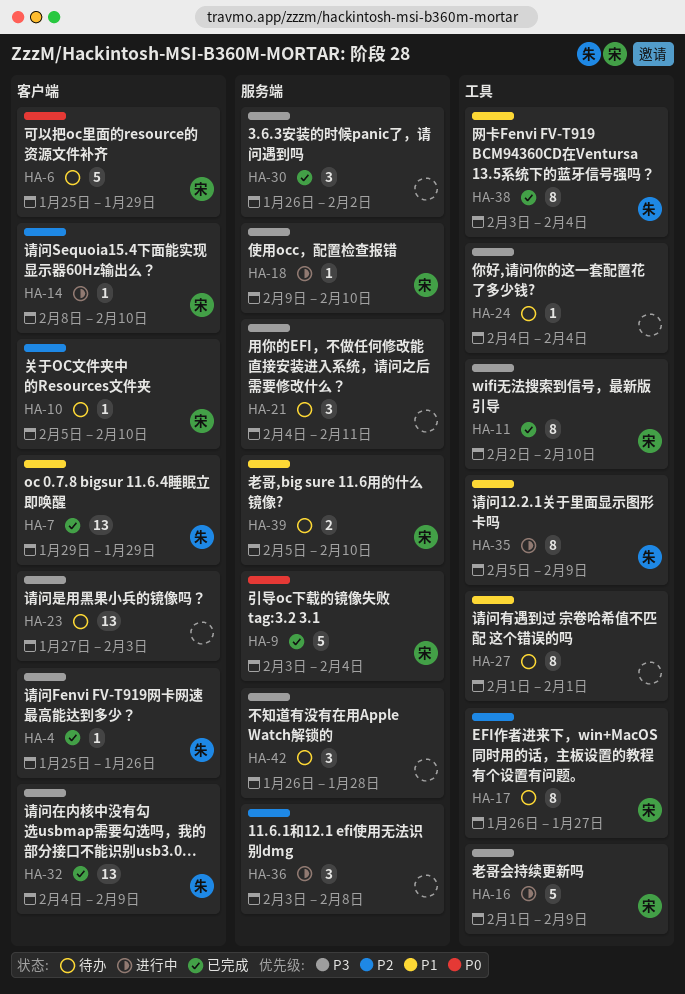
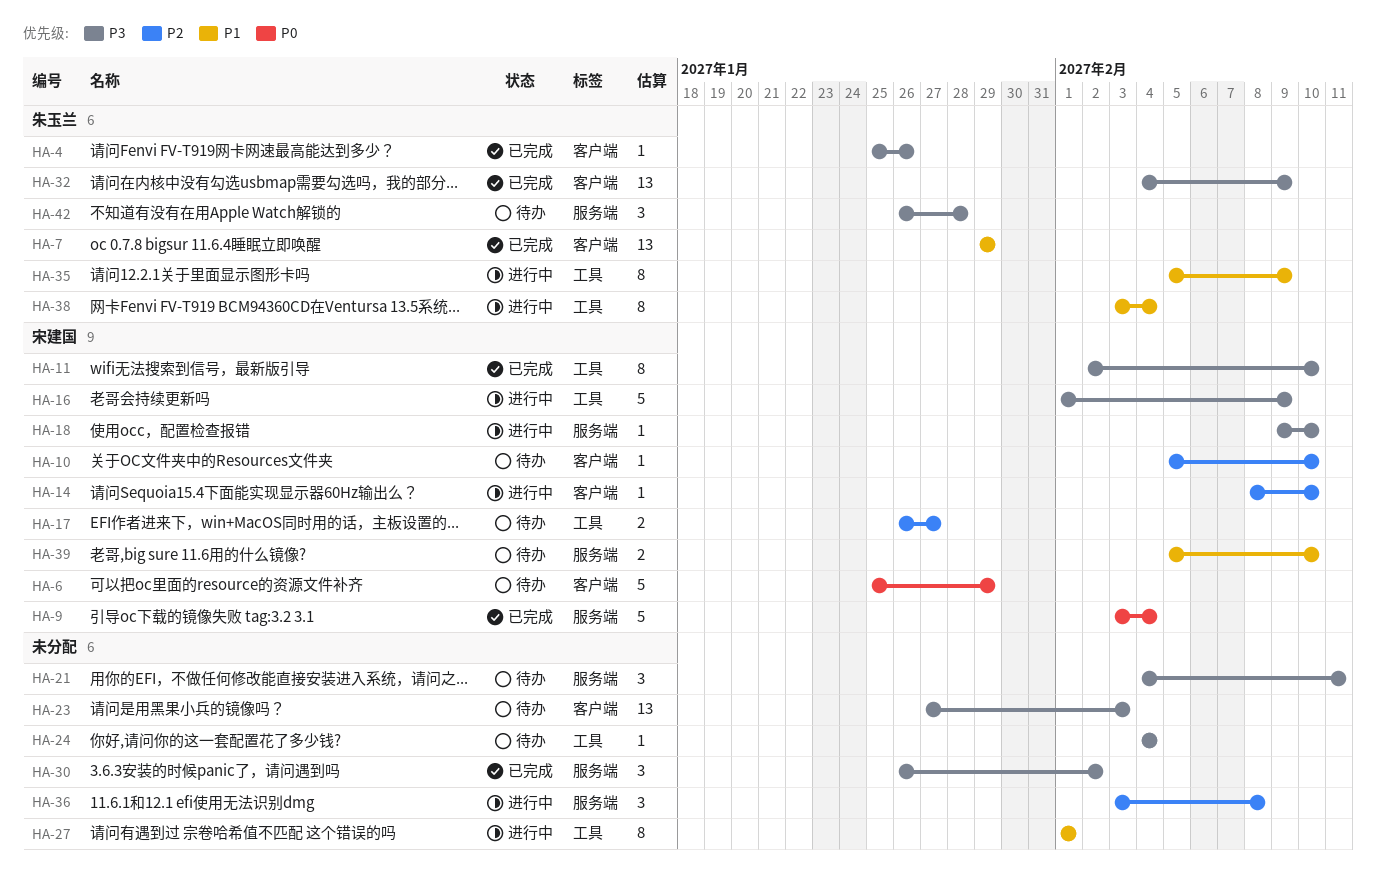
HA-17, estimate: 8 -> 2
HA-27, status: 待办 -> 进行中
HA-38, status: 已完成 -> 进行中
HA-42, owner: none -> 朱玉兰

